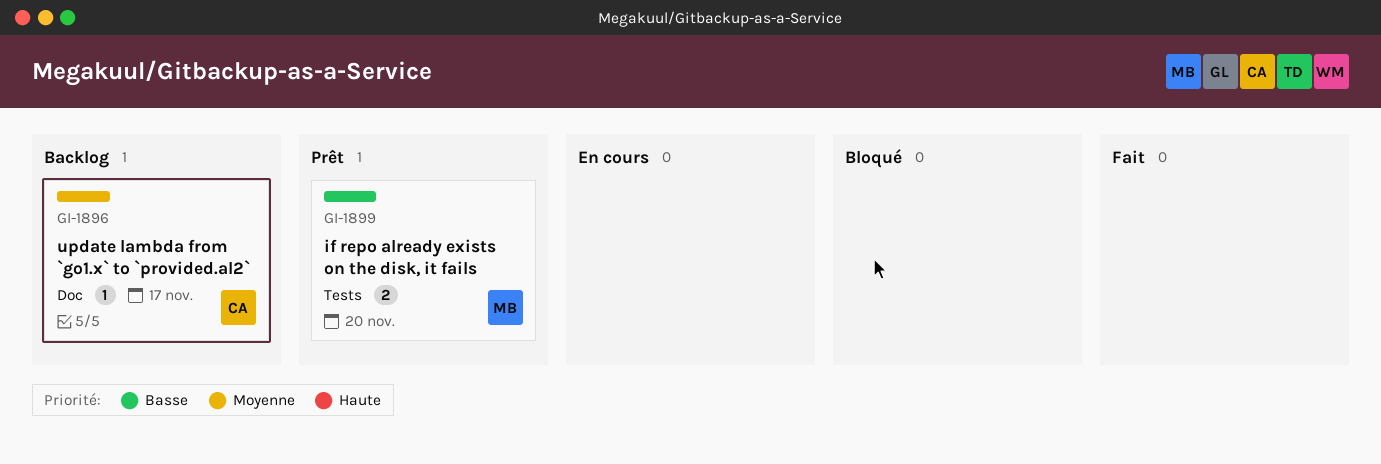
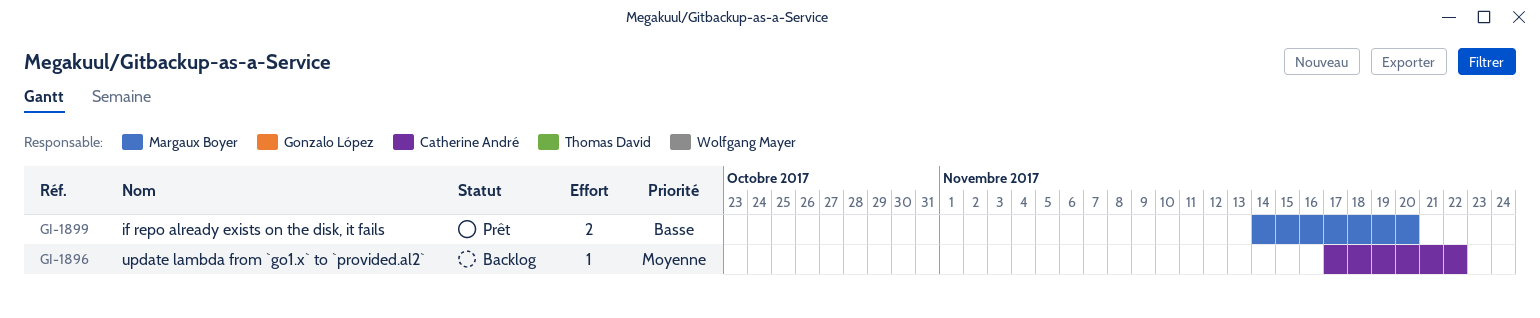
GI-1896, due: Nov 17 -> Nov 22

